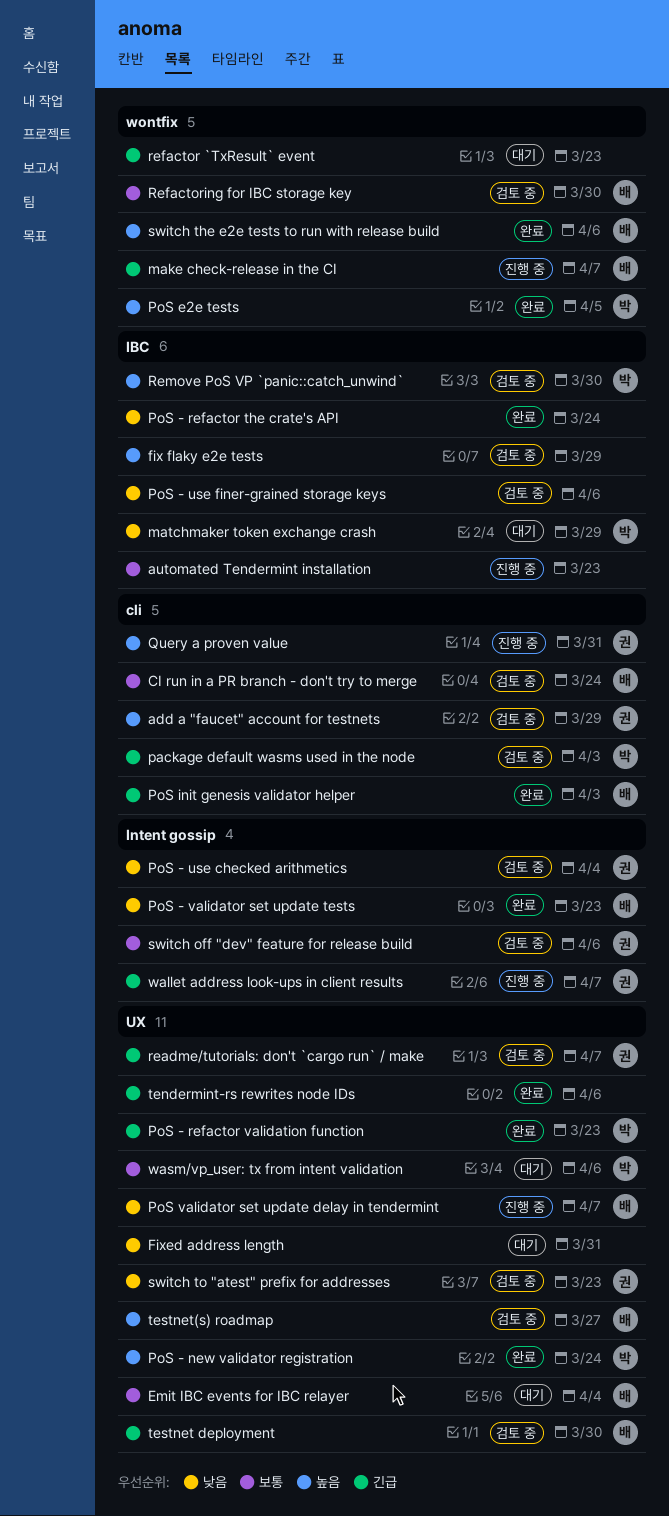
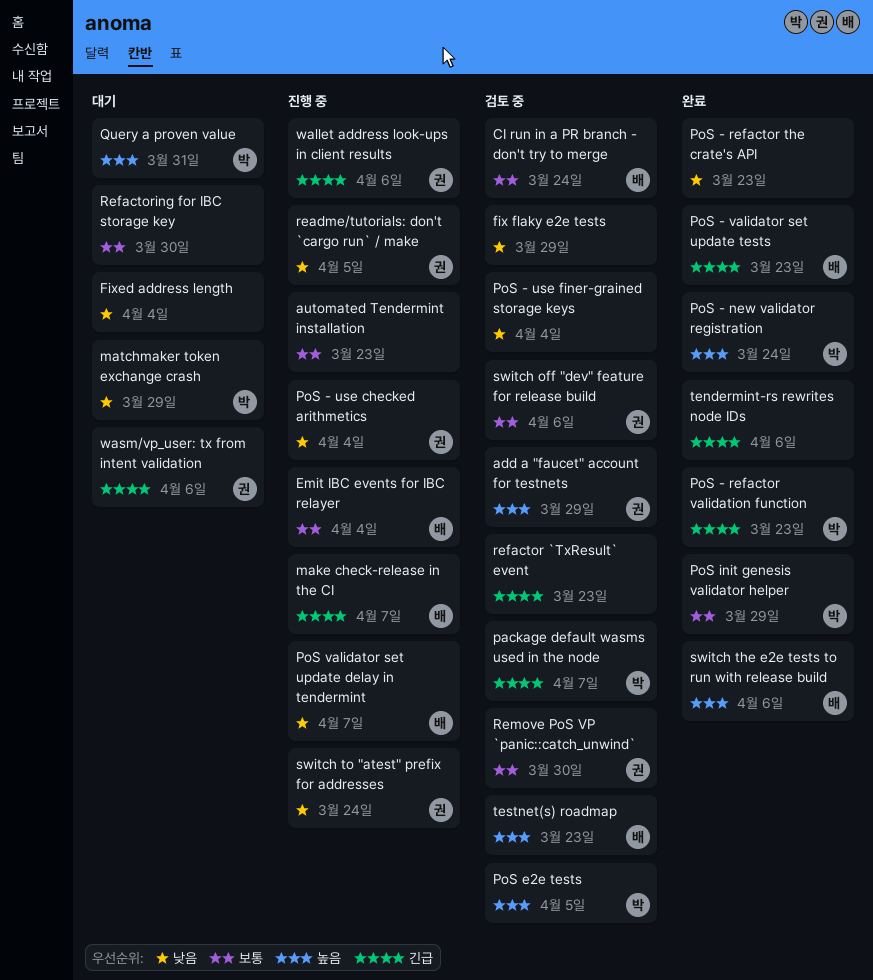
Emit IBC events for IBC relayer, status: 대기 -> 진행 중
fix flaky e2e tests, priority: 높음 -> 낮음
Fixed address length, due: Mar 31 -> Apr 4
package default wasms used in the node, due: Apr 3 -> Apr 7
PoS - refactor the crate's API, due: Mar 24 -> Mar 23
PoS - use checked arithmetics, status: 검토 중 -> 진행 중
PoS - use finer-grained storage keys, due: Apr 6 -> Apr 4
PoS - validator set update tests, priority: 낮음 -> 긴급
PoS e2e tests, status: 완료 -> 검토 중
PoS init genesis validator helper, owner: 배 -> 박
PoS init genesis validator helper, priority: 긴급 -> 보통
PoS init genesis validator helper, due: Apr 3 -> Mar 29
Query a proven value, status: 진행 중 -> 대기
Query a proven value, owner: 권 -> 박
readme/tutorials: don't `cargo run` / make, status: 검토 중 -> 진행 중
readme/tutorials: don't `cargo run` / make, priority: 긴급 -> 낮음
readme/tutorials: don't `cargo run` / make, due: Apr 7 -> Apr 5
refactor `TxResult` event, status: 대기 -> 검토 중
Refactoring for IBC storage key, status: 검토 중 -> 대기
Refactoring for IBC storage key, owner: 배 -> none
Remove PoS VP `panic::catch_unwind`, owner: 박 -> 권
Remove PoS VP `panic::catch_unwind`, priority: 높음 -> 보통
switch to "atest" prefix for addresses, status: 검토 중 -> 진행 중
switch to "atest" prefix for addresses, due: Mar 23 -> Mar 24
testnet deployment: present -> none
testnet(s) roadmap, due: Mar 27 -> Mar 23
wallet address look-ups in client results, due: Apr 7 -> Apr 6
wasm/vp_user: tx from intent validation, owner: 박 -> 권
wasm/vp_user: tx from intent validation, priority: 보통 -> 긴급

